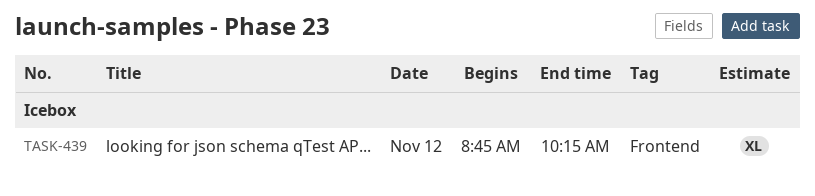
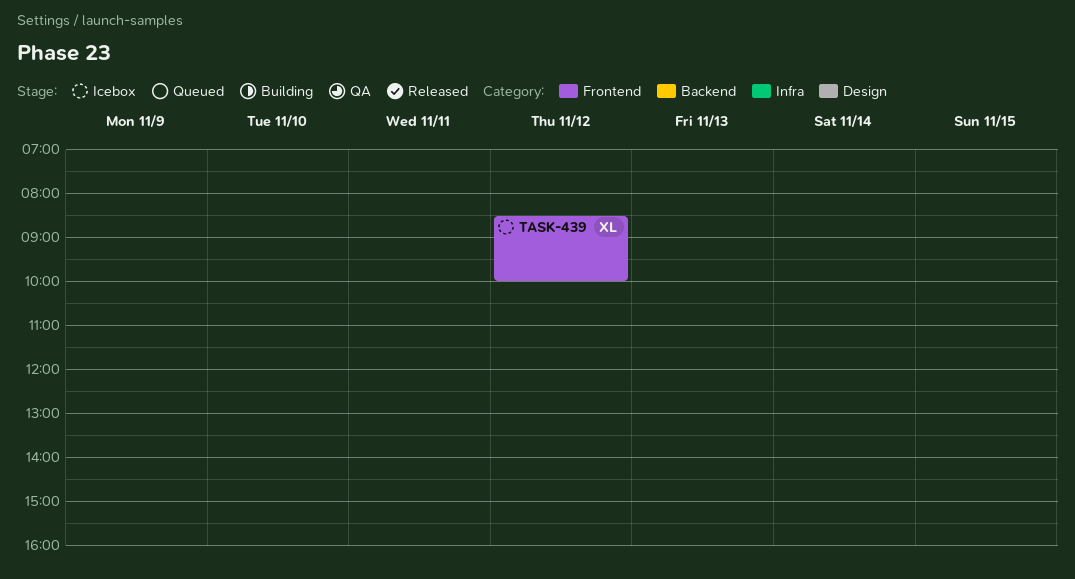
TASK-439, begins: 08:45 -> 08:30
TASK-439, ends: 10:15 -> 10:00

